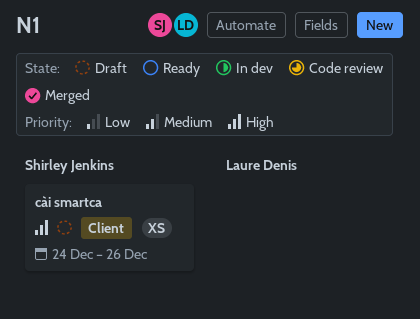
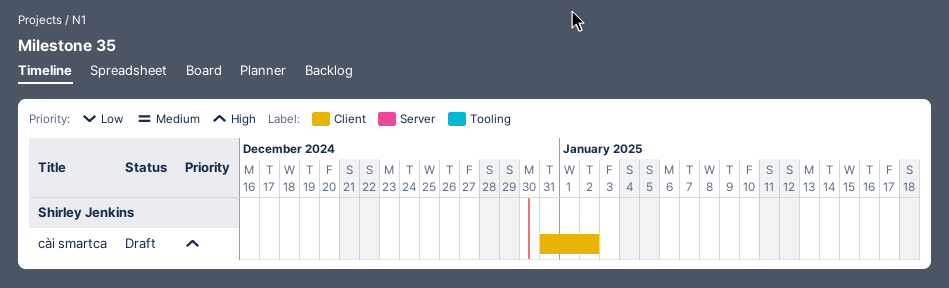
cài smartca, start: Dec 24 -> Dec 31
cài smartca, due: Dec 26 -> Jan 2

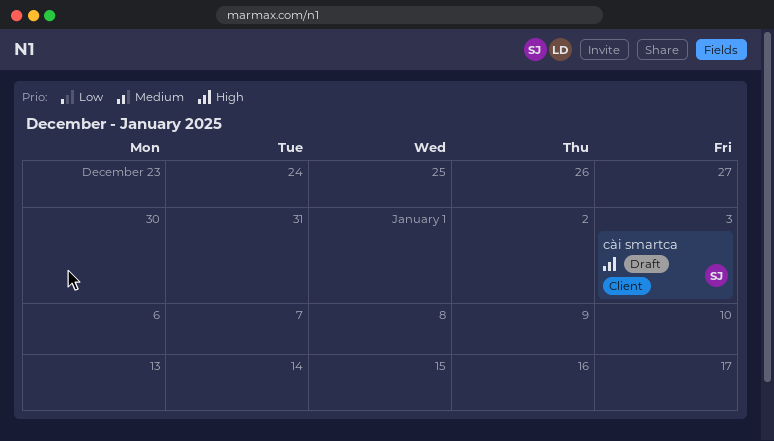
cài smartca, due: Jan 2 -> Jan 3

